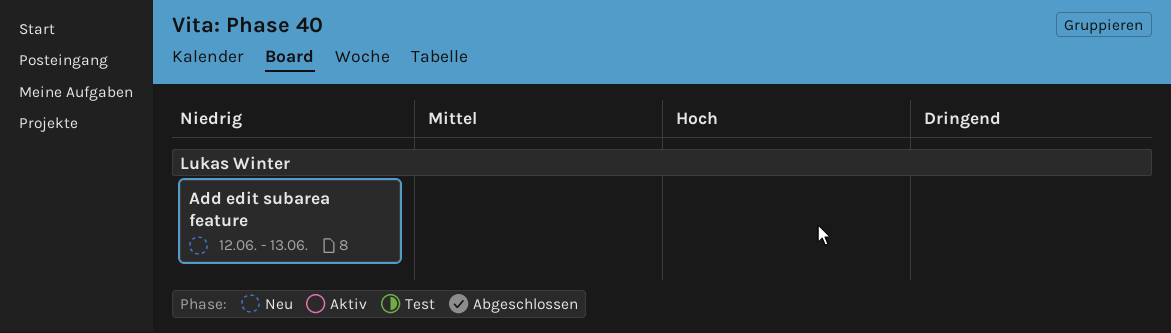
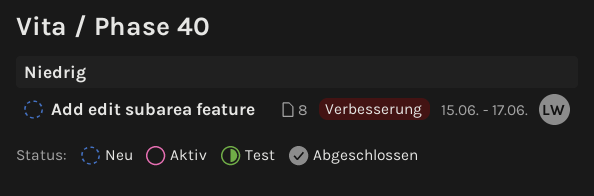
Add edit subarea feature, start: Jun 12 -> Jun 15
Add edit subarea feature, due: Jun 13 -> Jun 17

